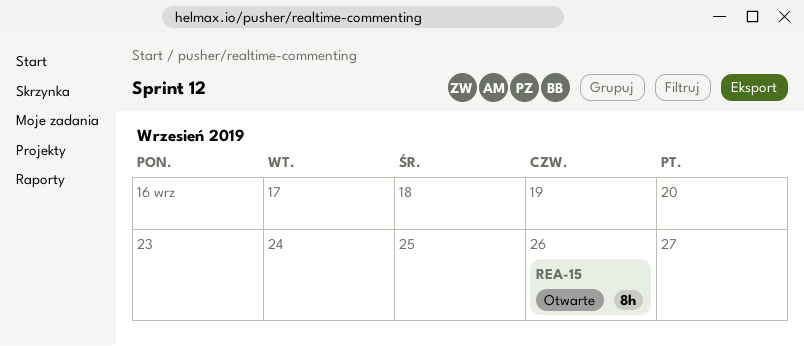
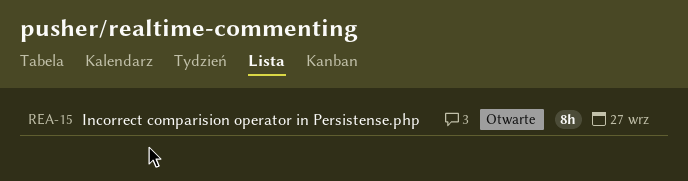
REA-15, due: Sep 26 -> Sep 27

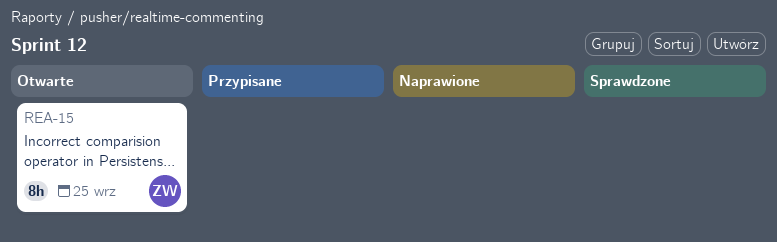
REA-15, due: Sep 27 -> Sep 25

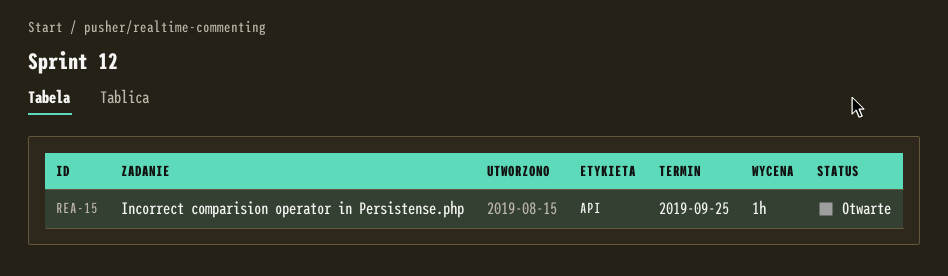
REA-15, estimate: 8h -> 1h

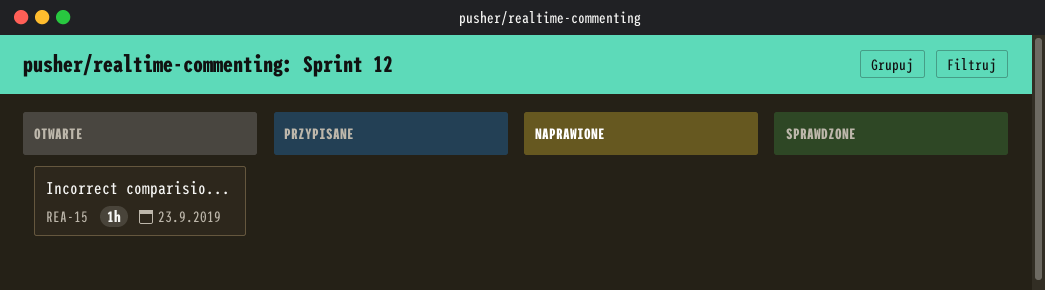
REA-15, due: Sep 25 -> Sep 23

